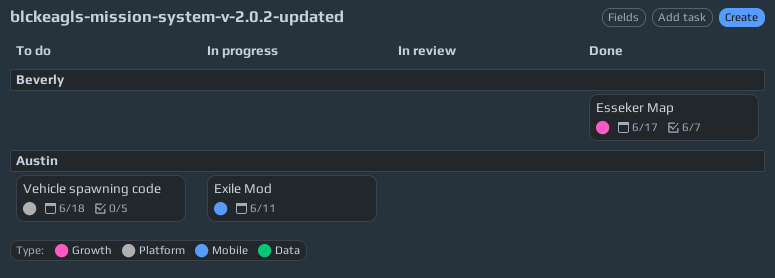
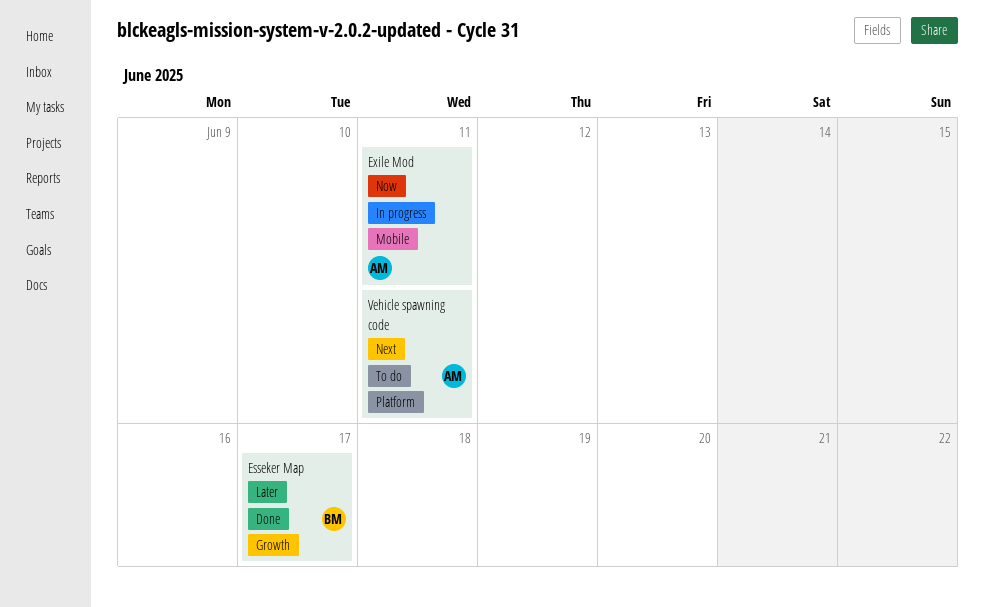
Vehicle spawning code, due: Jun 18 -> Jun 11

